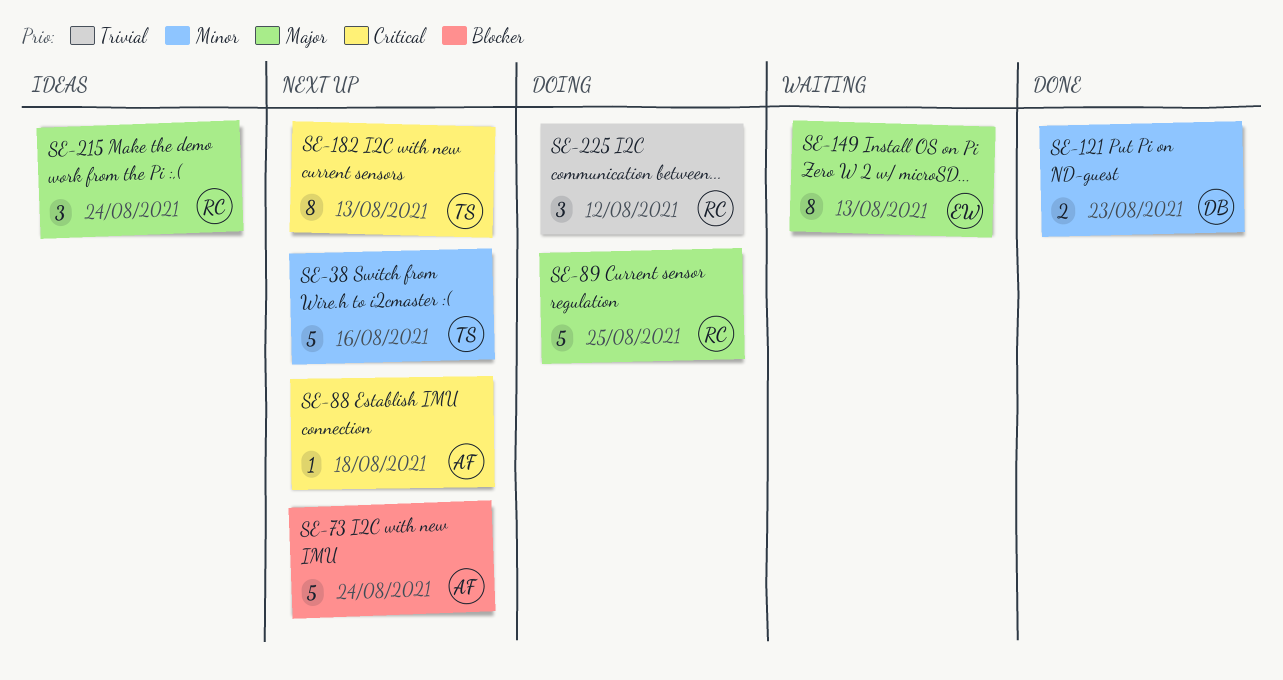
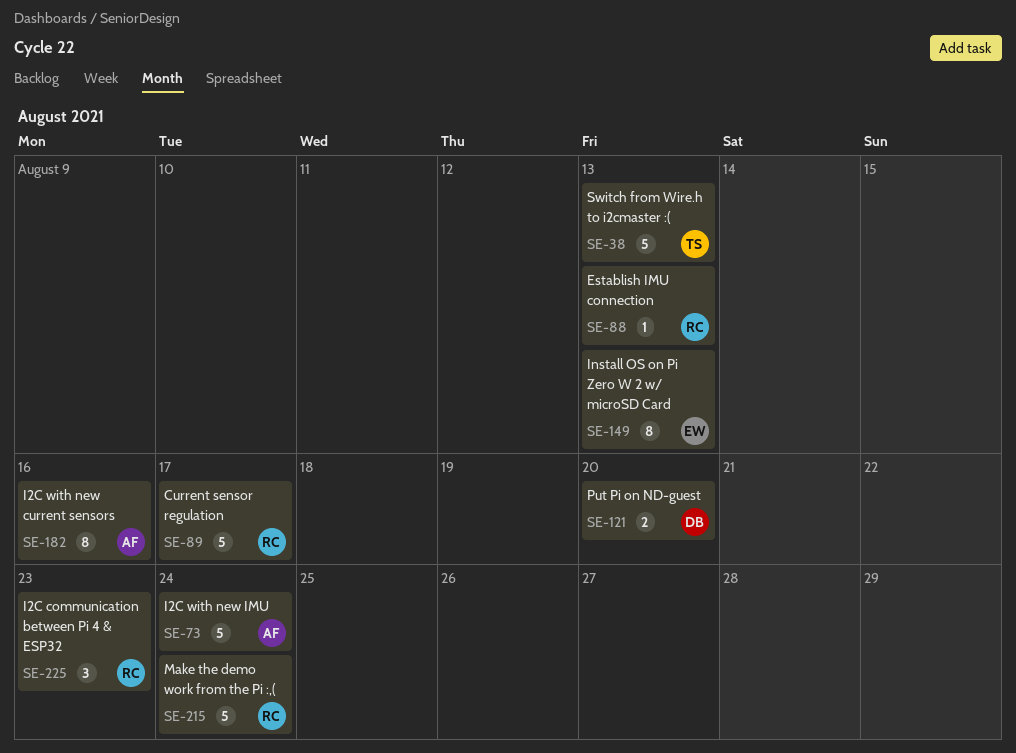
SE-38, due: Aug 16 -> Aug 13
SE-88, owner: AF -> RC
SE-88, due: Aug 18 -> Aug 13
SE-89, due: Aug 25 -> Aug 17
SE-121, due: Aug 23 -> Aug 20
SE-182, owner: TS -> AF
SE-182, due: Aug 13 -> Aug 16
SE-215, estimate: 3 -> 5
SE-225, due: Aug 12 -> Aug 23

